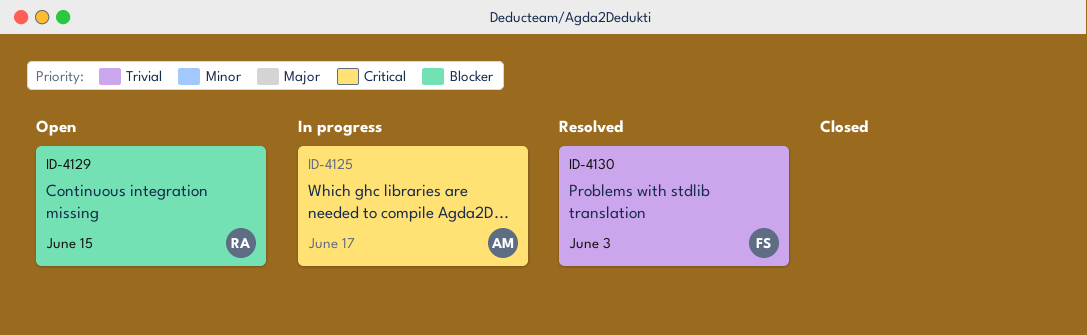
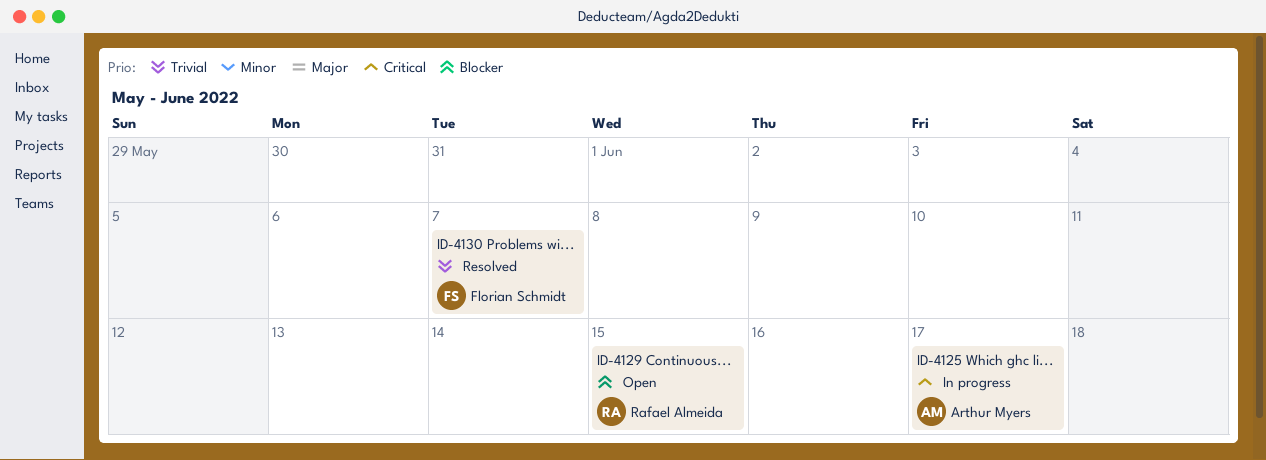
ID-4130, due: Jun 3 -> Jun 7

